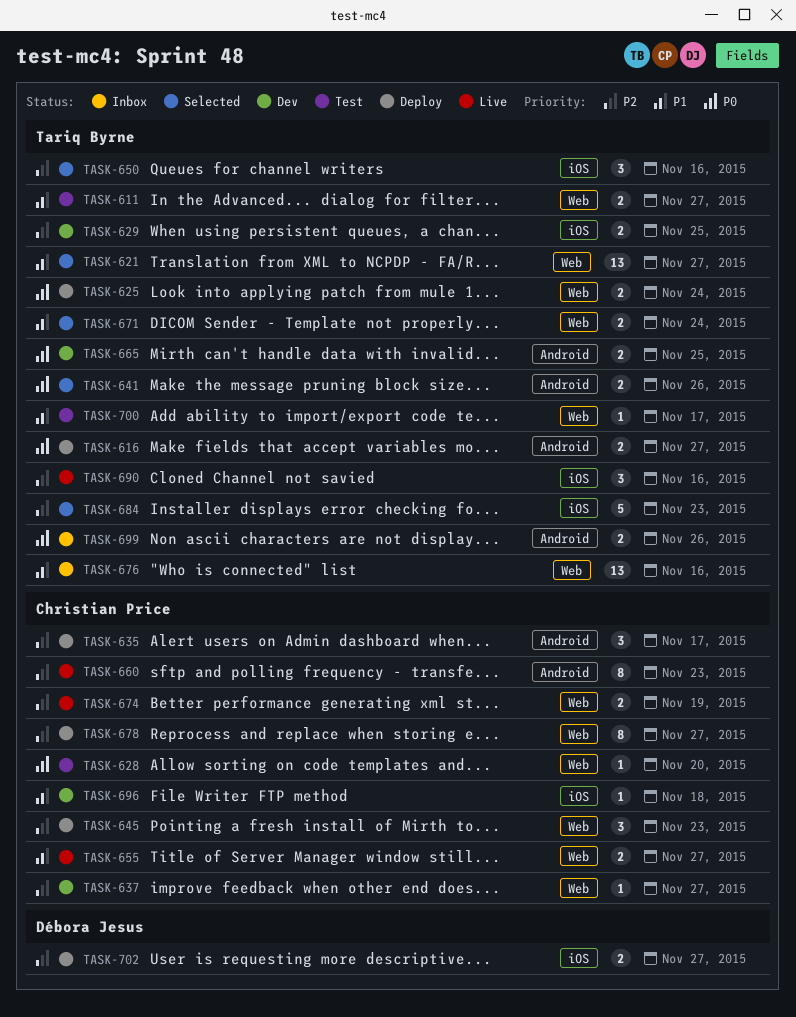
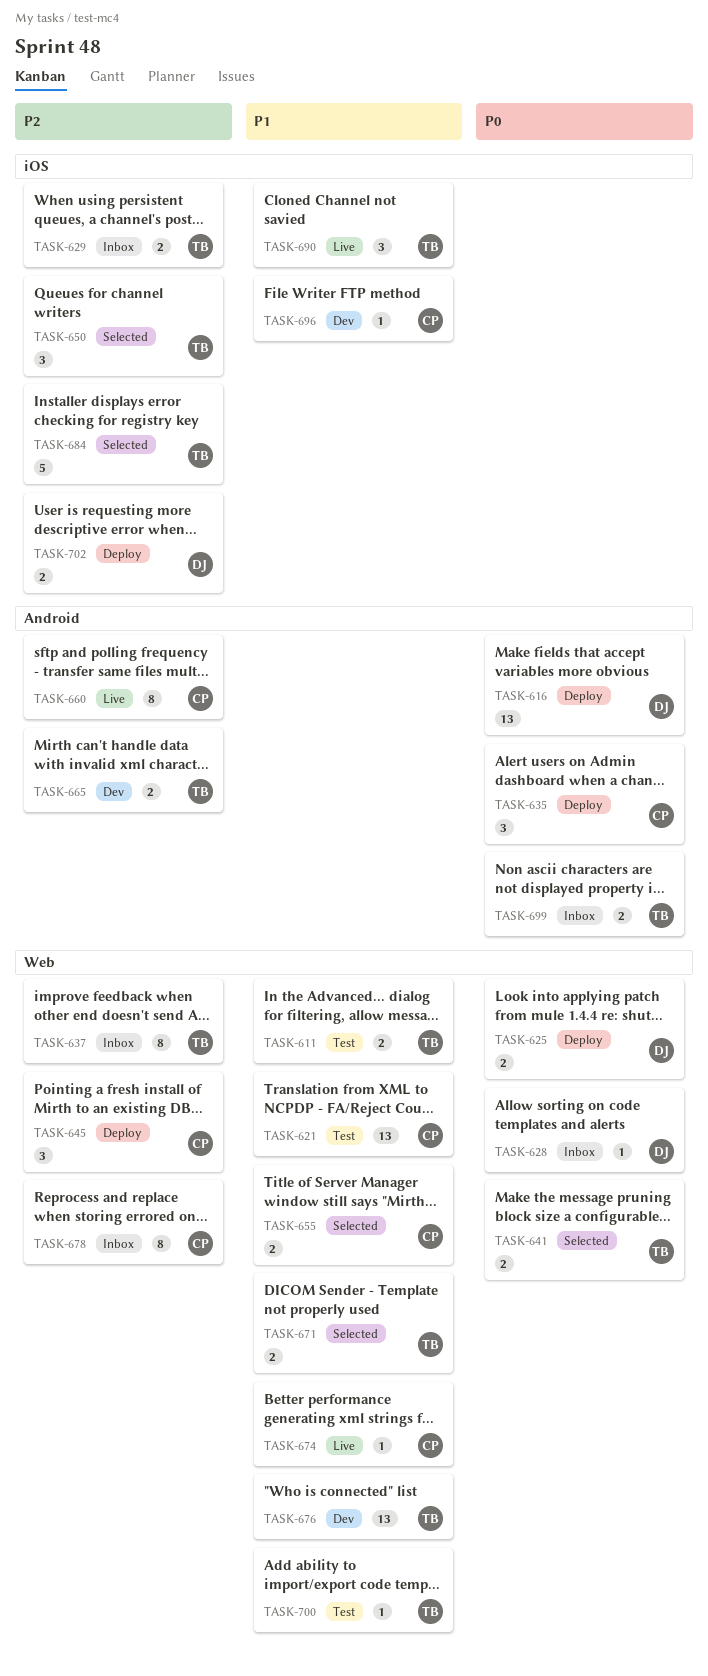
TASK-616, owner: Tariq Byrne -> Débora Jesus
TASK-616, estimate: 2 -> 13
TASK-621, status: Selected -> Test
TASK-621, owner: Tariq Byrne -> Christian Price
TASK-625, owner: Tariq Byrne -> Débora Jesus
TASK-628, status: Test -> Inbox
TASK-628, owner: Christian Price -> Débora Jesus
TASK-629, status: Dev -> Inbox
TASK-635, priority: P2 -> P0
TASK-637, status: Dev -> Inbox
TASK-637, owner: Christian Price -> Tariq Byrne
TASK-637, estimate: 1 -> 8
TASK-641, label: Android -> Web
TASK-655, status: Live -> Selected
TASK-665, priority: P0 -> P2
TASK-674, priority: P2 -> P1
TASK-674, estimate: 2 -> 1
TASK-676, status: Inbox -> Dev
TASK-678, status: Deploy -> Inbox
TASK-690, priority: P2 -> P1

